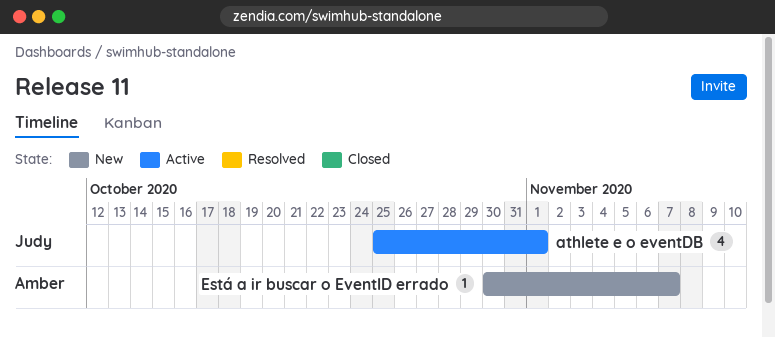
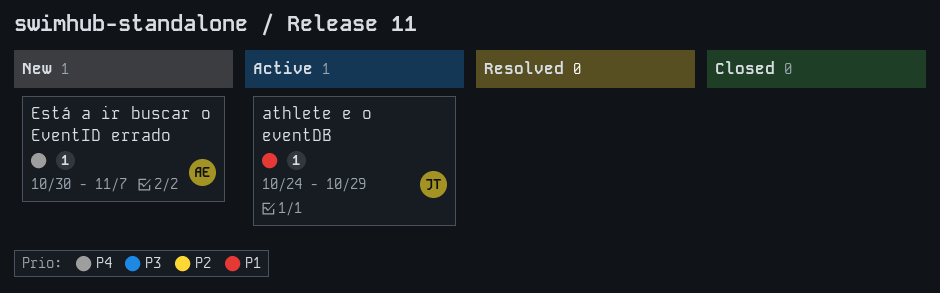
athlete e o eventDB, estimate: 4 -> 1
athlete e o eventDB, start: Oct 25 -> Oct 24
athlete e o eventDB, due: Nov 1 -> Oct 29

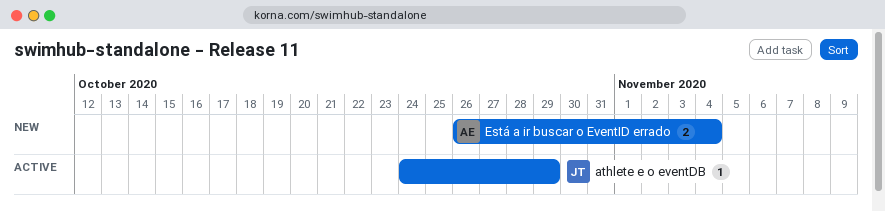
Está a ir buscar o EventID errado, estimate: 1 -> 2
Está a ir buscar o EventID errado, start: Oct 30 -> Oct 26
Está a ir buscar o EventID errado, due: Nov 7 -> Nov 4

